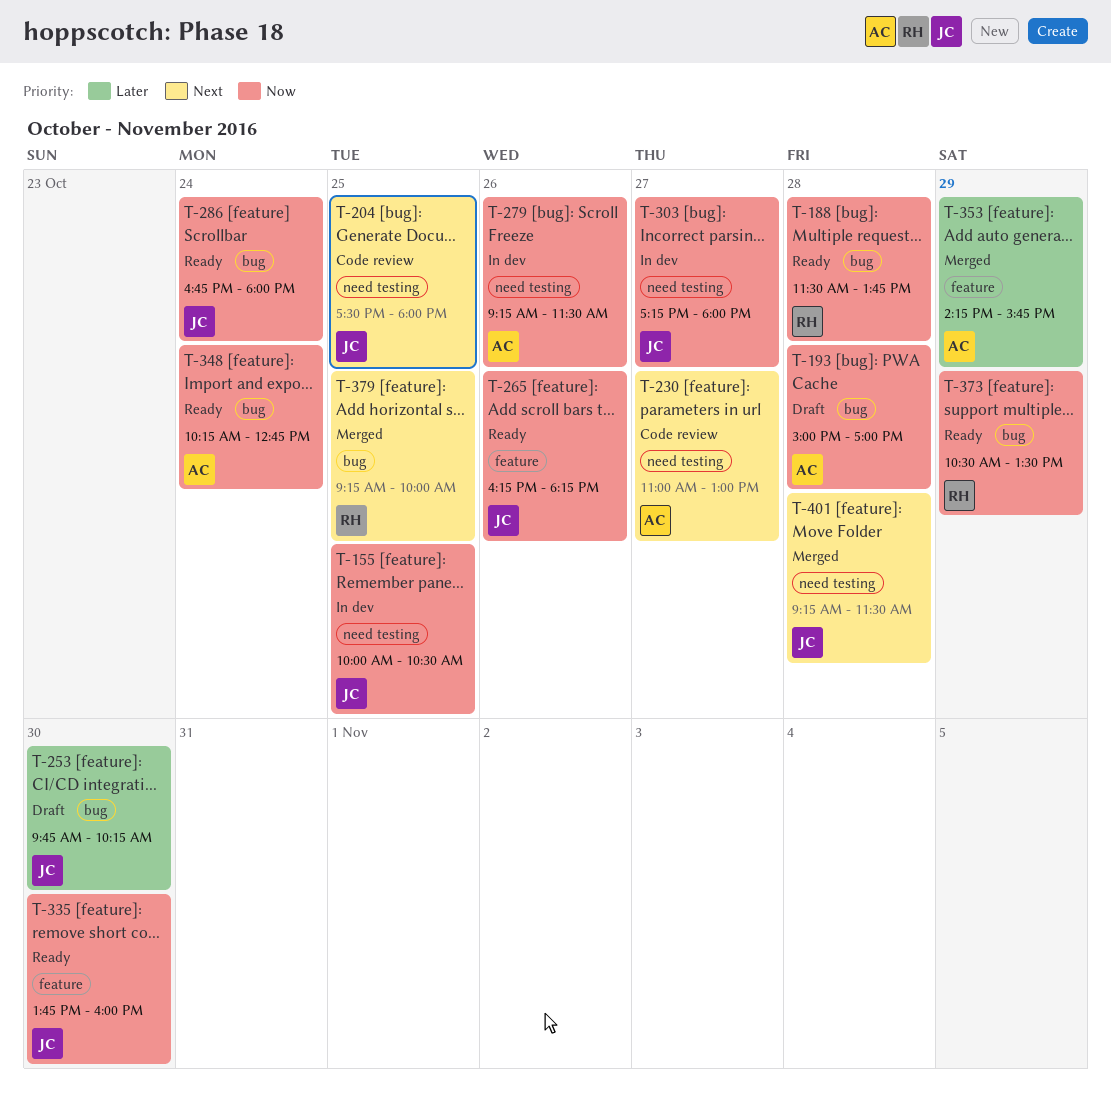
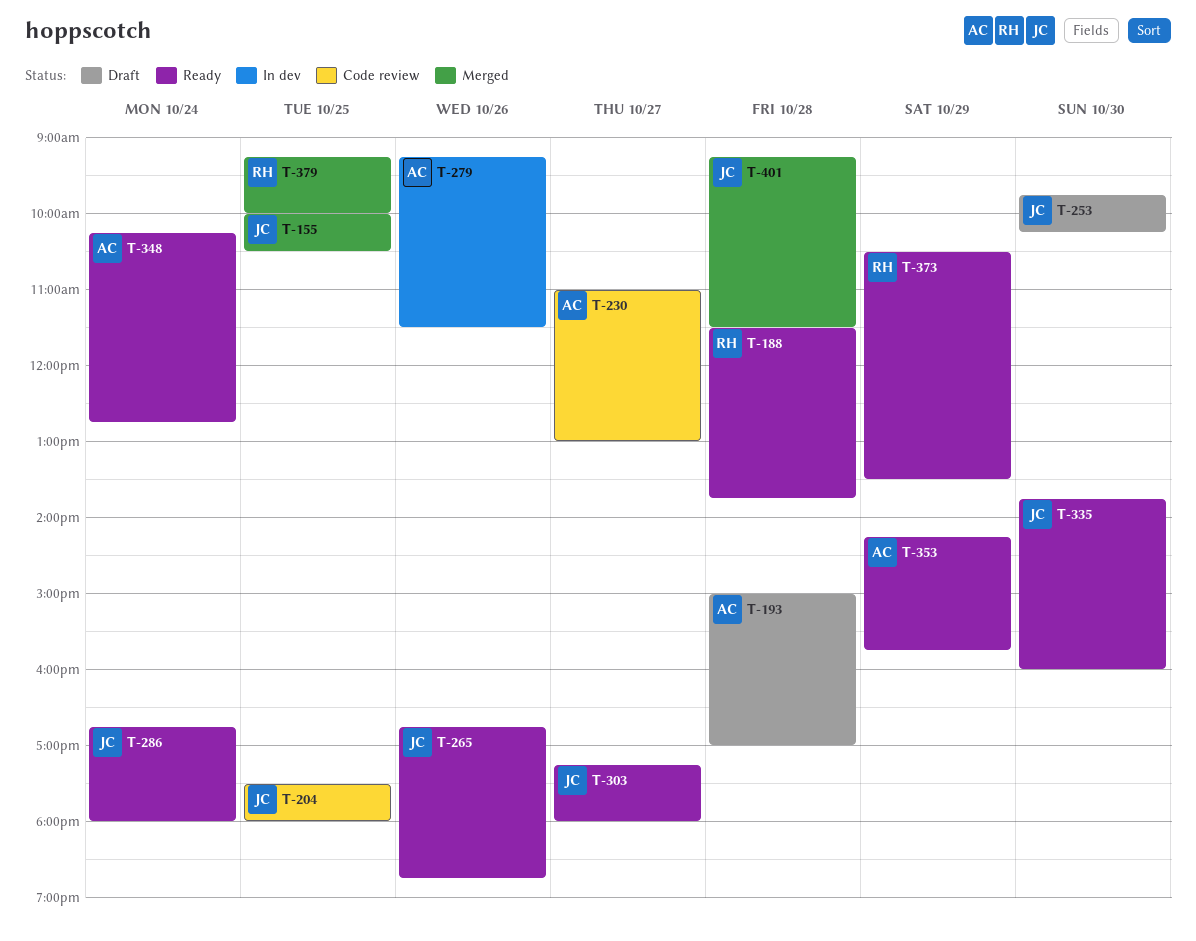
T-155, status: In dev -> Merged
T-265, begins: 16:15 -> 16:45
T-265, ends: 18:15 -> 18:45
T-303, status: In dev -> Ready
T-353, status: Merged -> Ready

